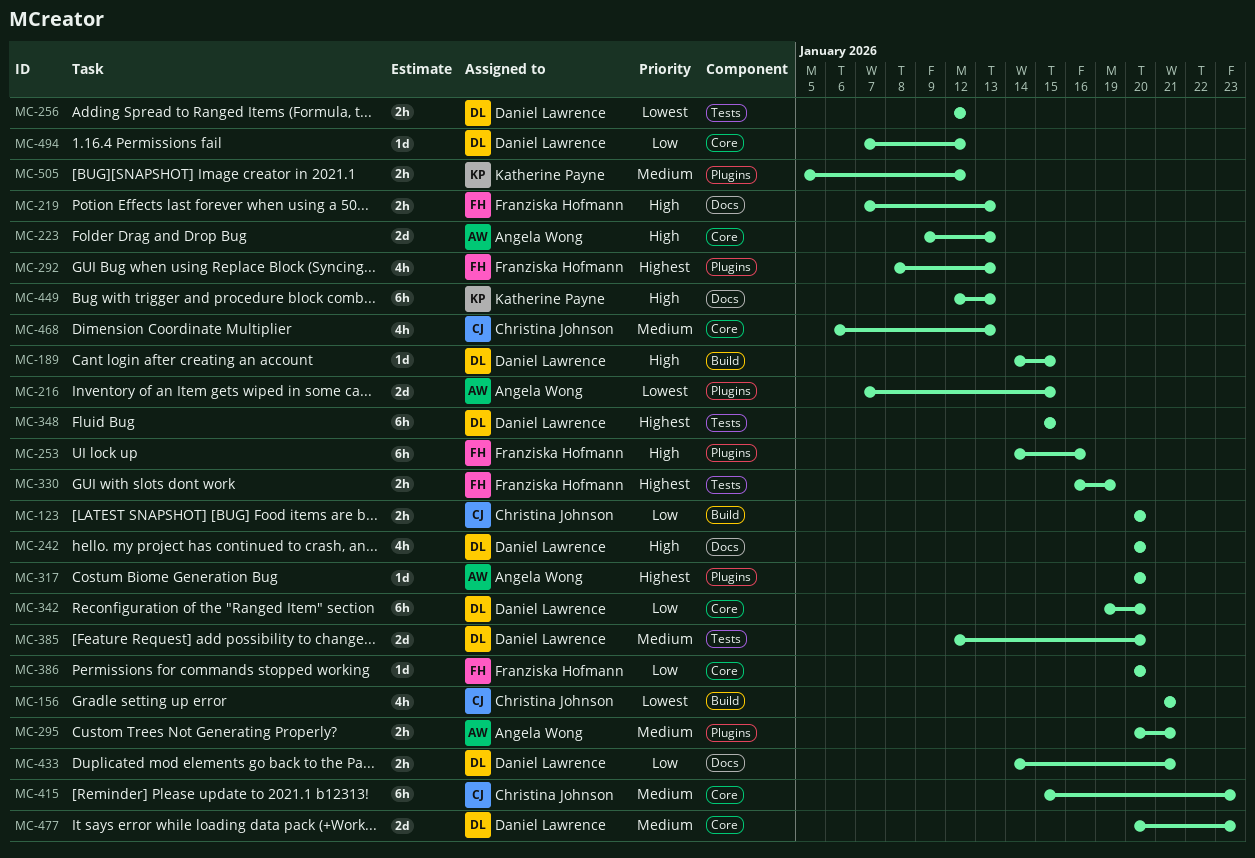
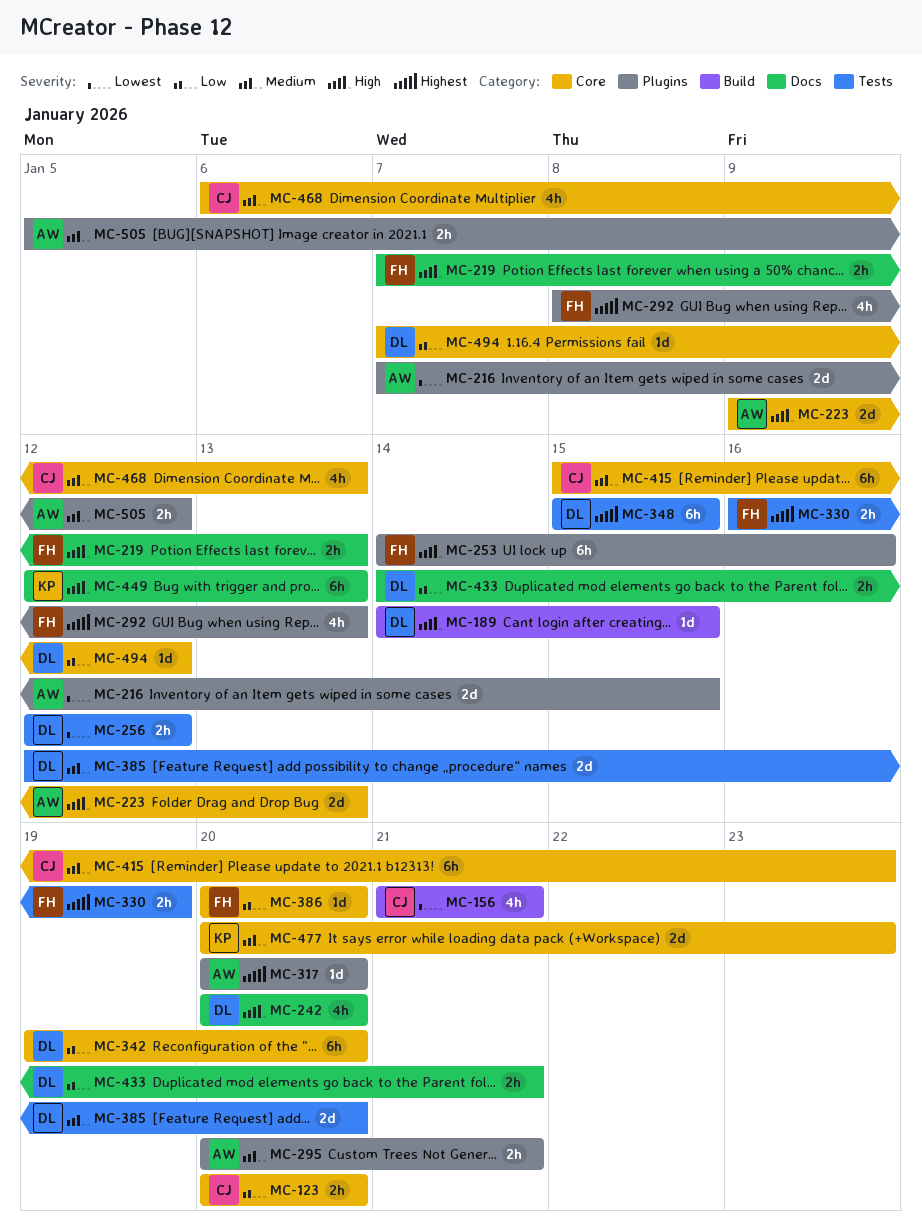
MC-123, label: Build -> Core
MC-477, owner: Daniel Lawrence -> Katherine Payne
MC-505, owner: Katherine Payne -> Angela Wong

